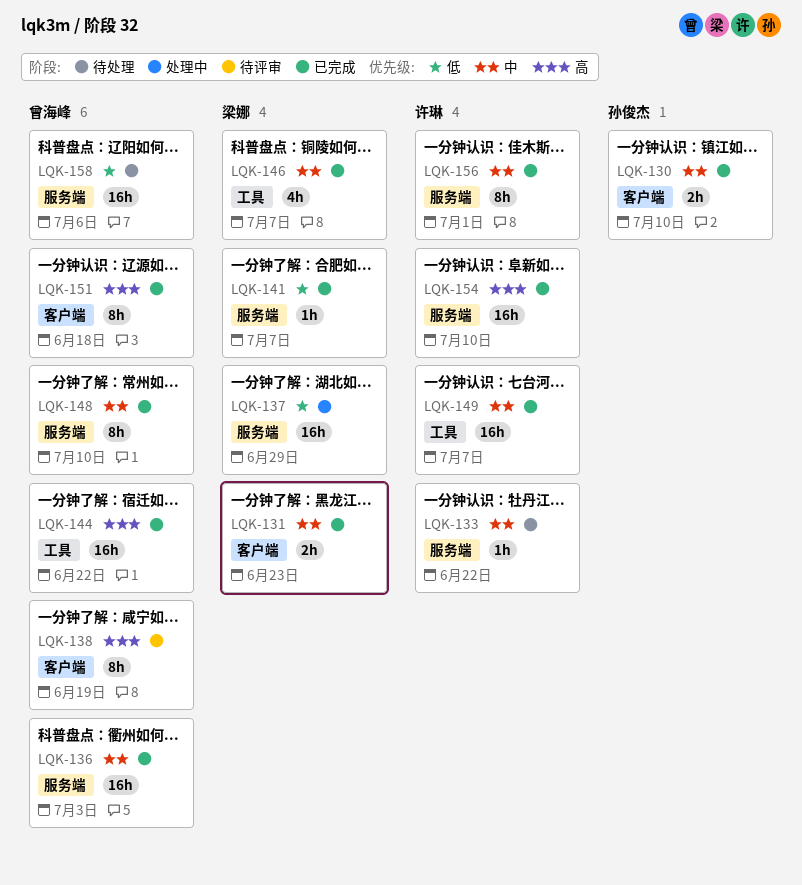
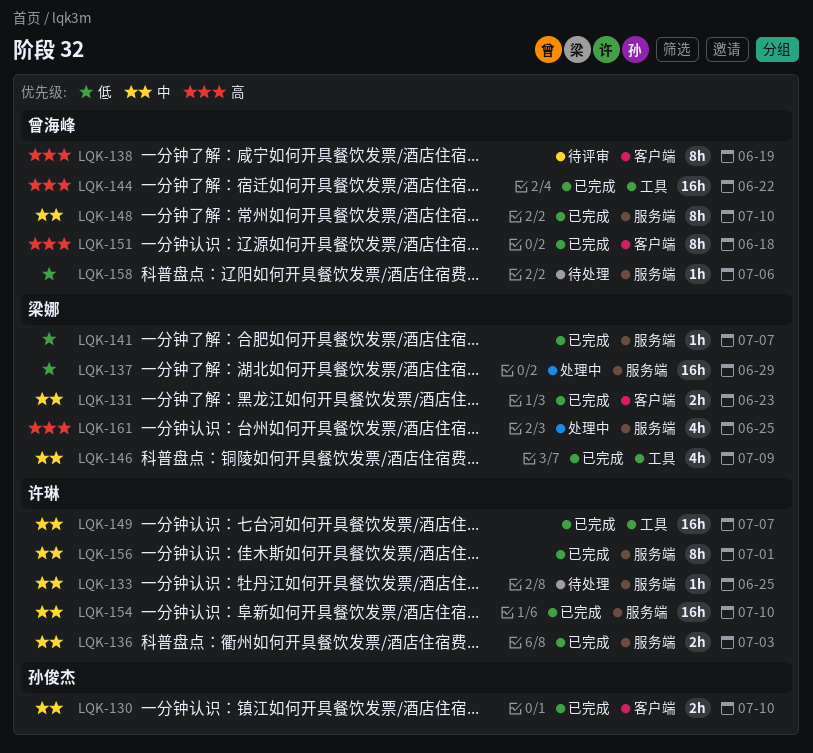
LQK-133, due: Jun 22 -> Jun 25
LQK-136, owner: 曾海峰 -> 许琳
LQK-136, estimate: 16h -> 2h
LQK-146, due: Jul 7 -> Jul 9
LQK-154, priority: 高 -> 中
LQK-158, estimate: 16h -> 1h
LQK-161: none -> present

